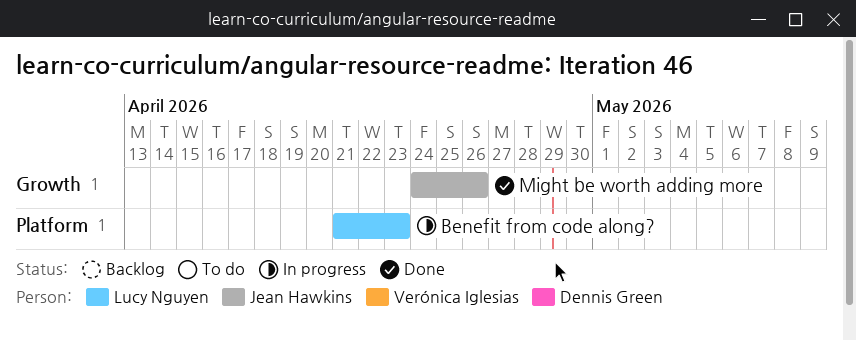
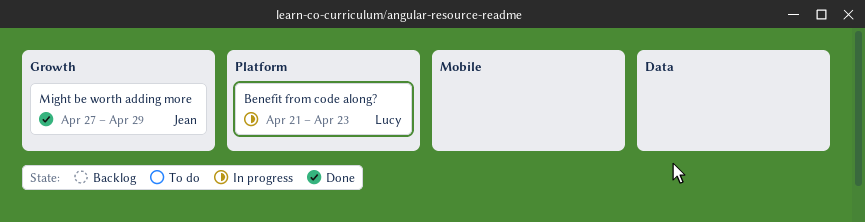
Might be worth adding more, start: Apr 24 -> Apr 27
Might be worth adding more, due: Apr 26 -> Apr 29

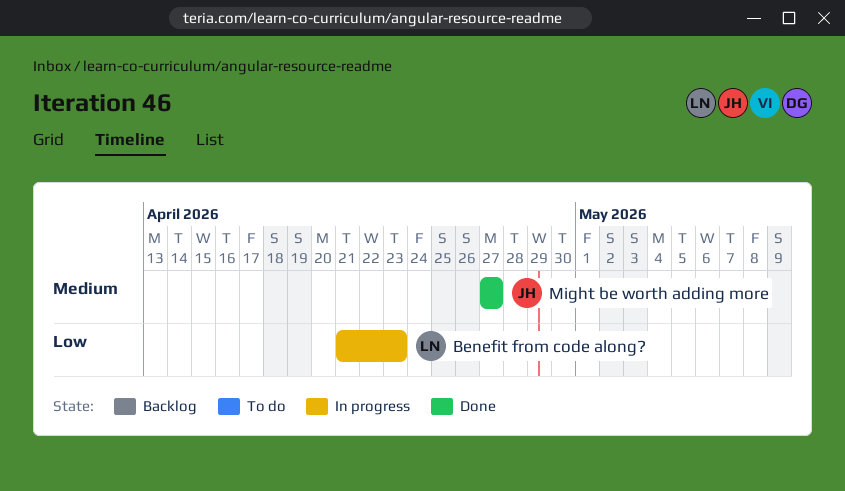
Might be worth adding more, due: Apr 29 -> Apr 27

